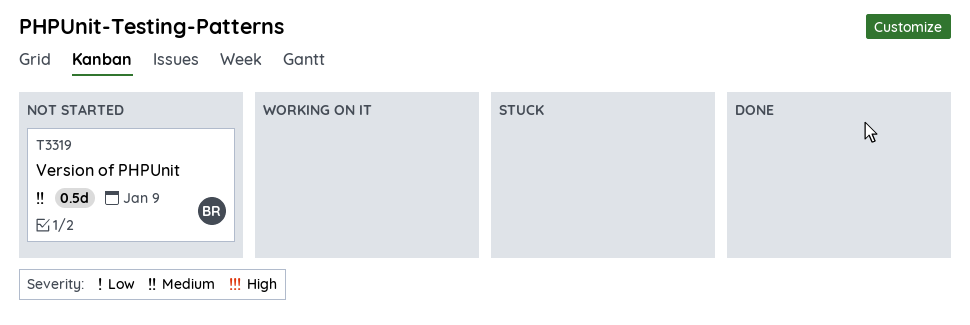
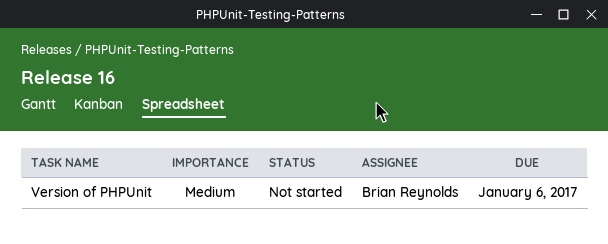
Version of PHPUnit, due: Jan 9 -> Jan 6

